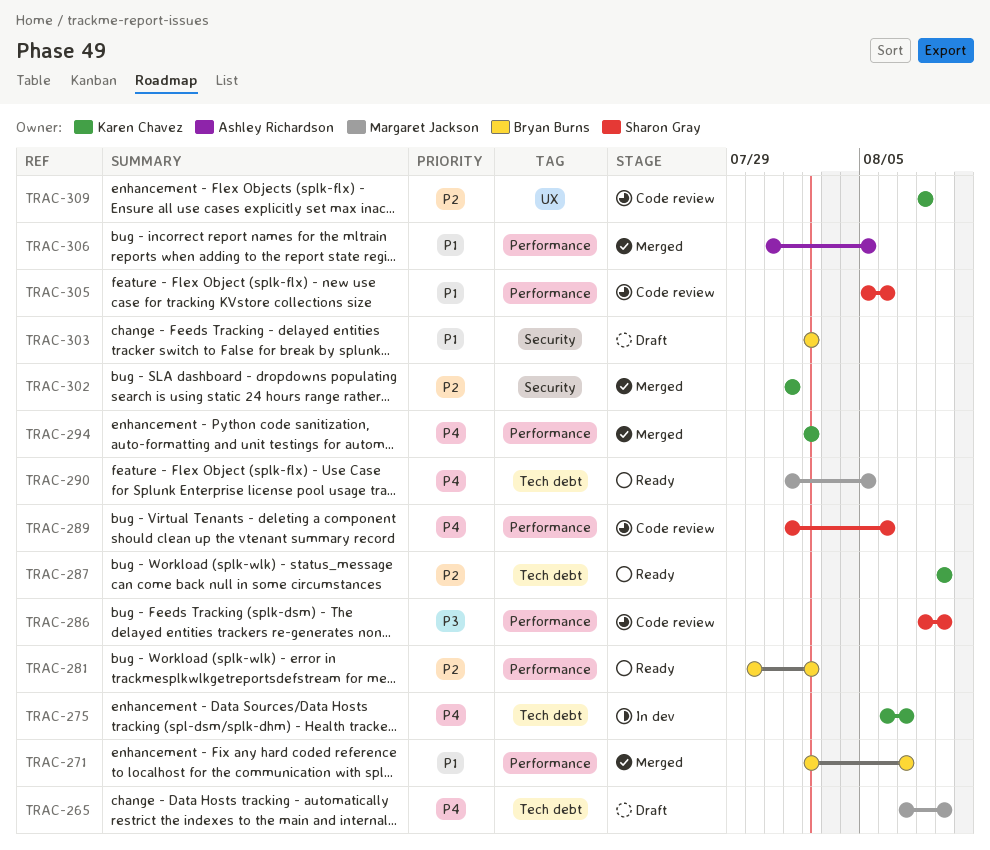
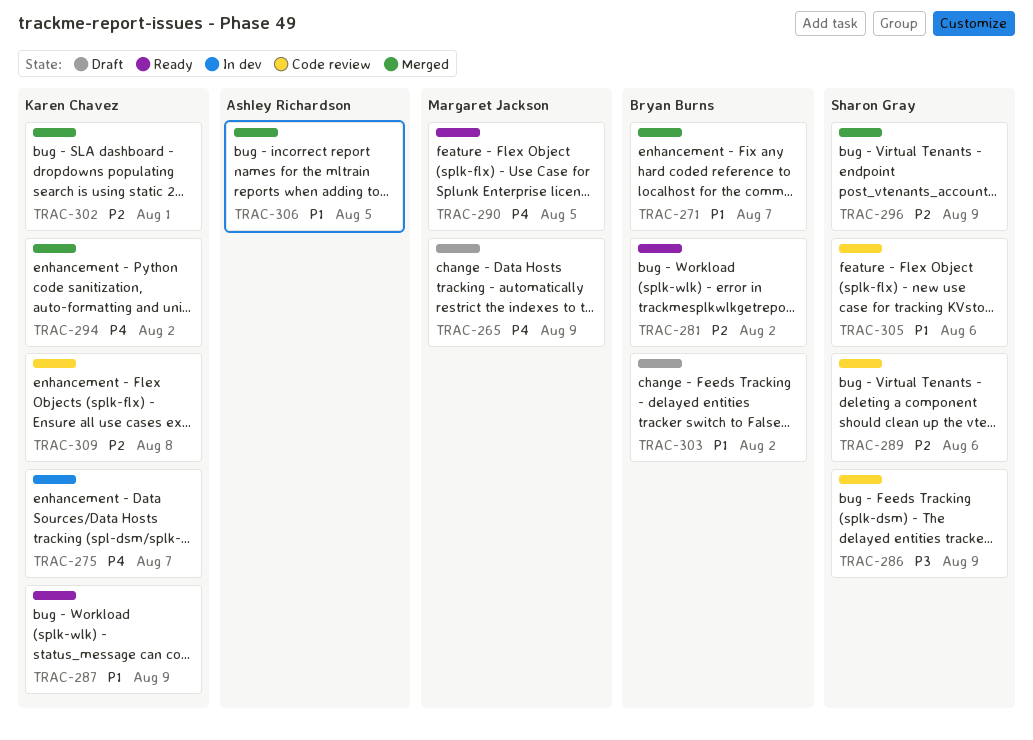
TRAC-287, priority: P2 -> P1
TRAC-289, priority: P4 -> P2
TRAC-296: none -> present

